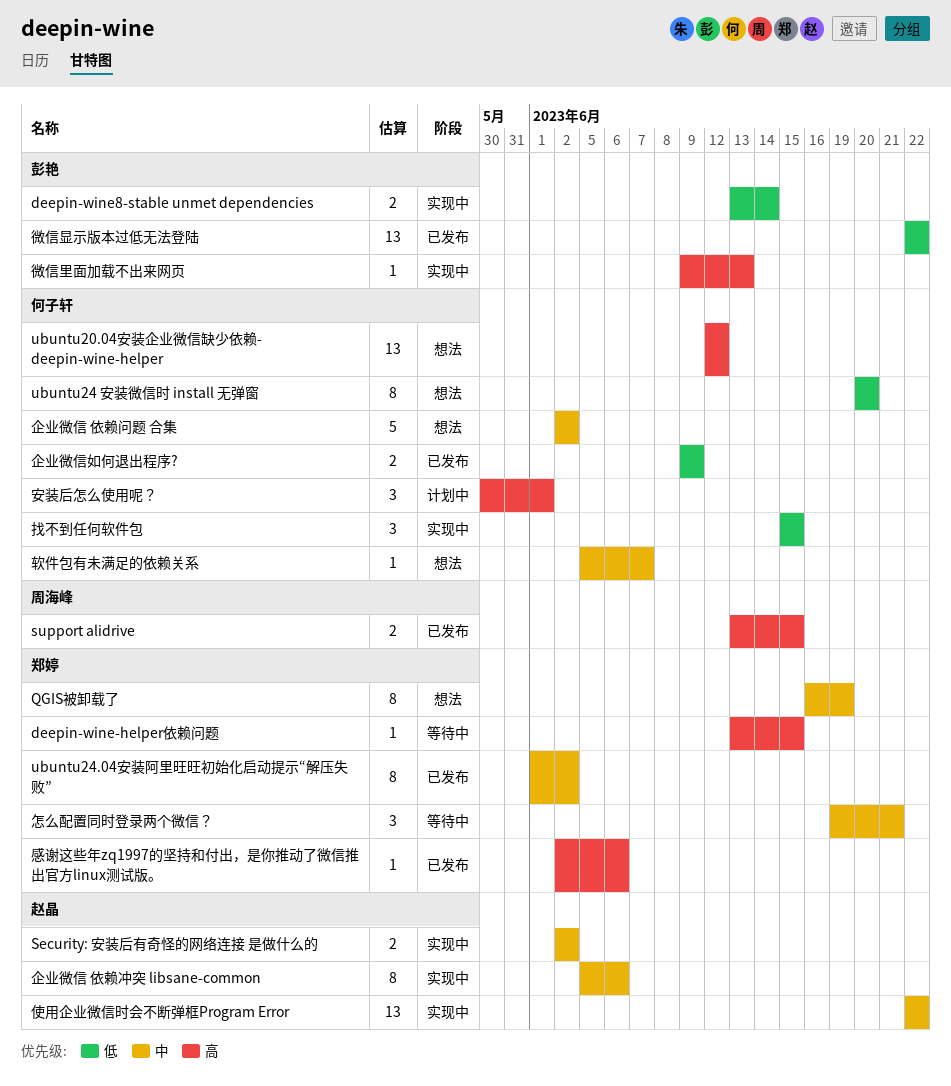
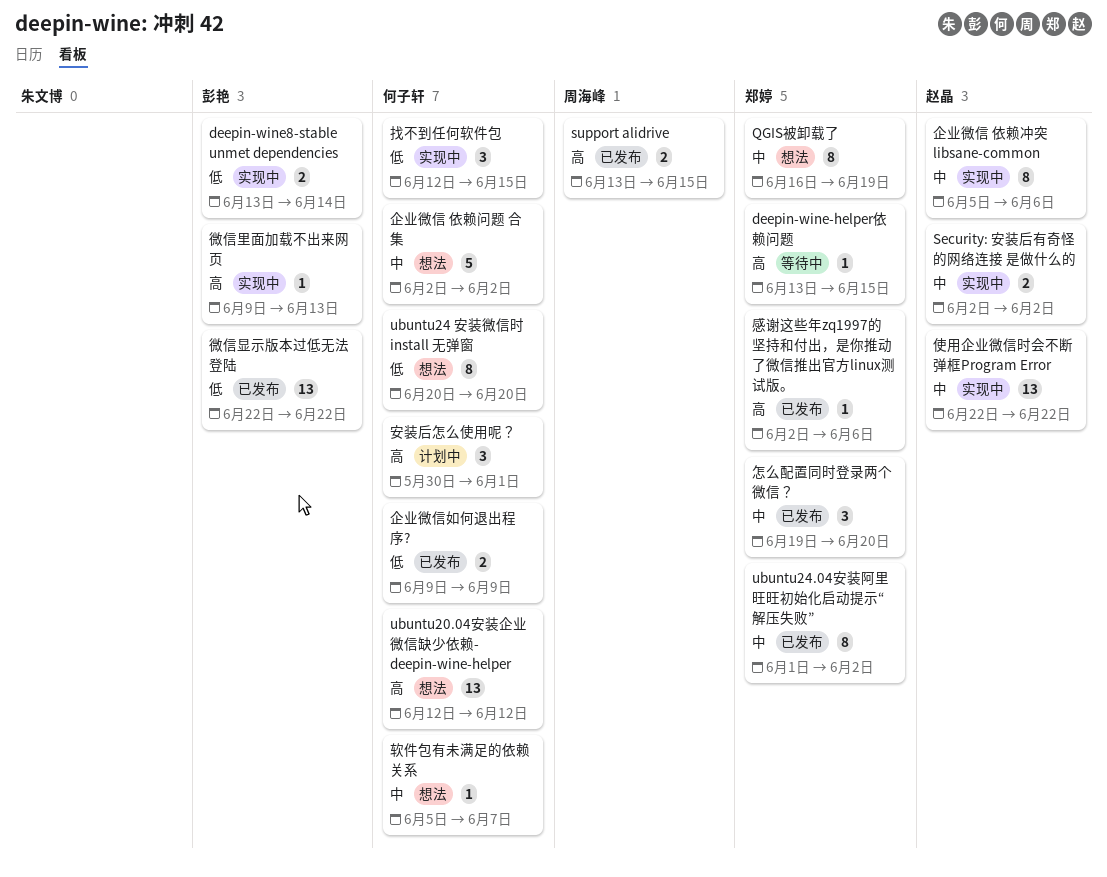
怎么配置同时登录两个微信？, status: 等待中 -> 已发布
怎么配置同时登录两个微信？, due: Jun 21 -> Jun 20
找不到任何软件包, start: Jun 15 -> Jun 12

